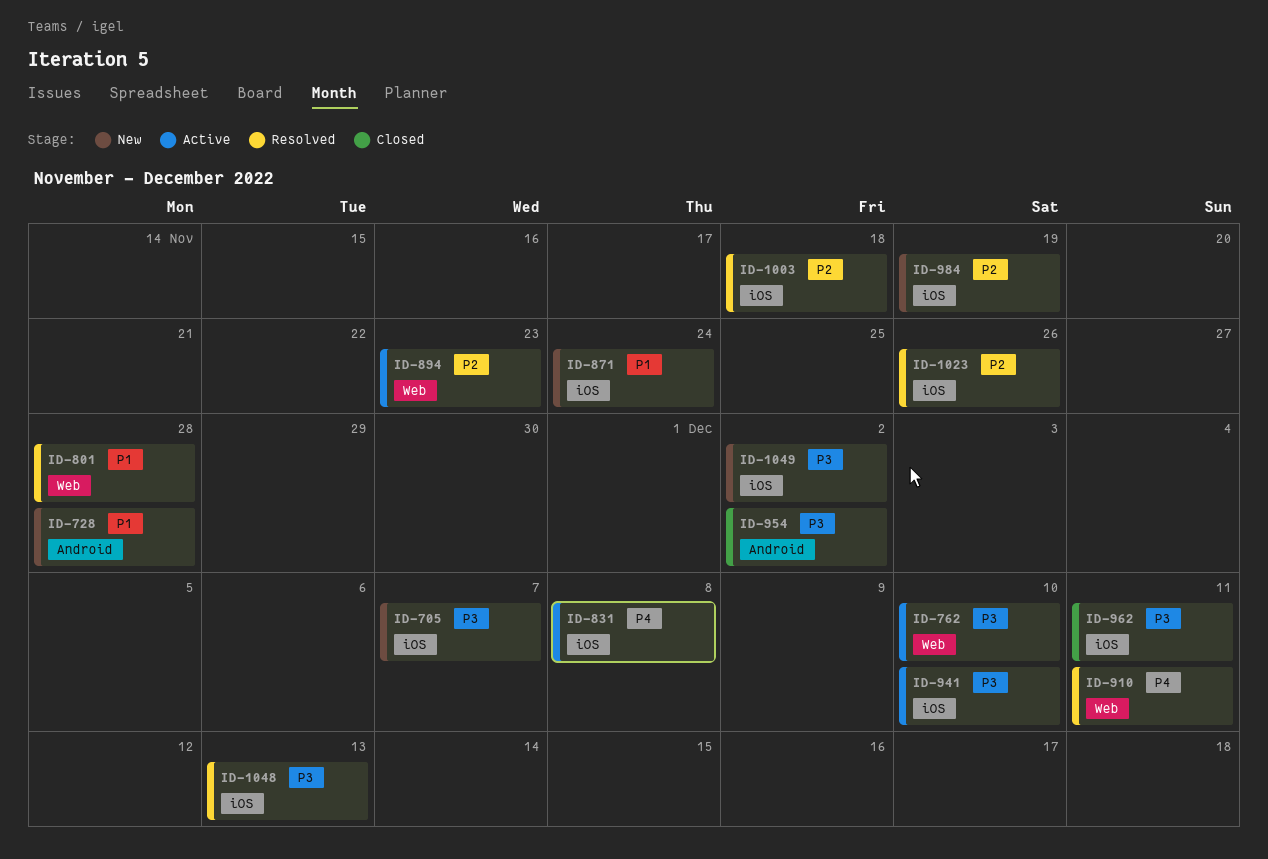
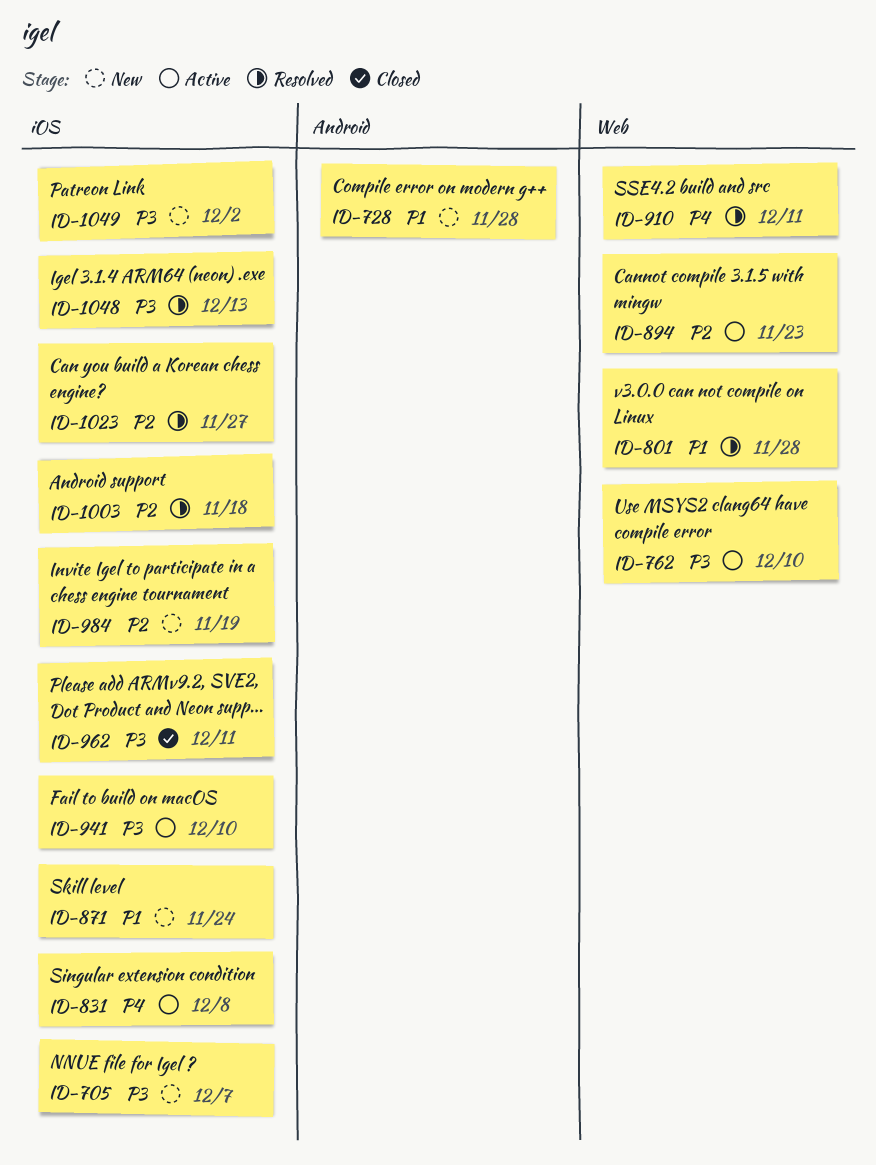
ID-954: present -> none
ID-1023, due: Nov 26 -> Nov 27

